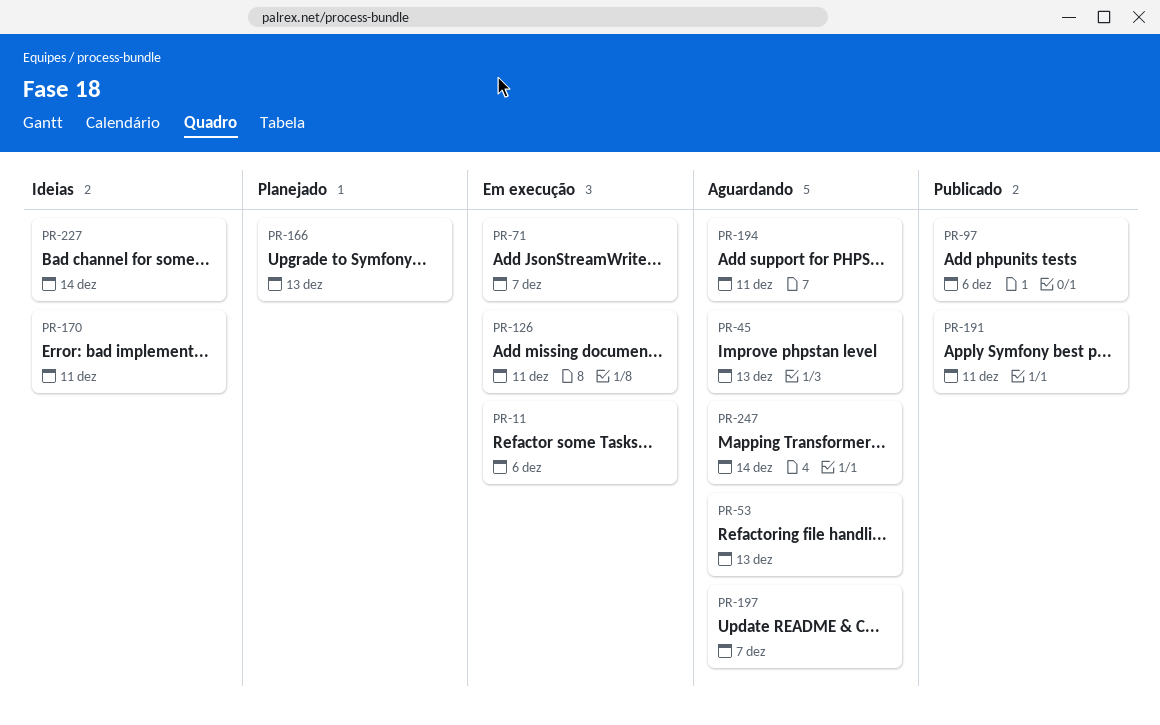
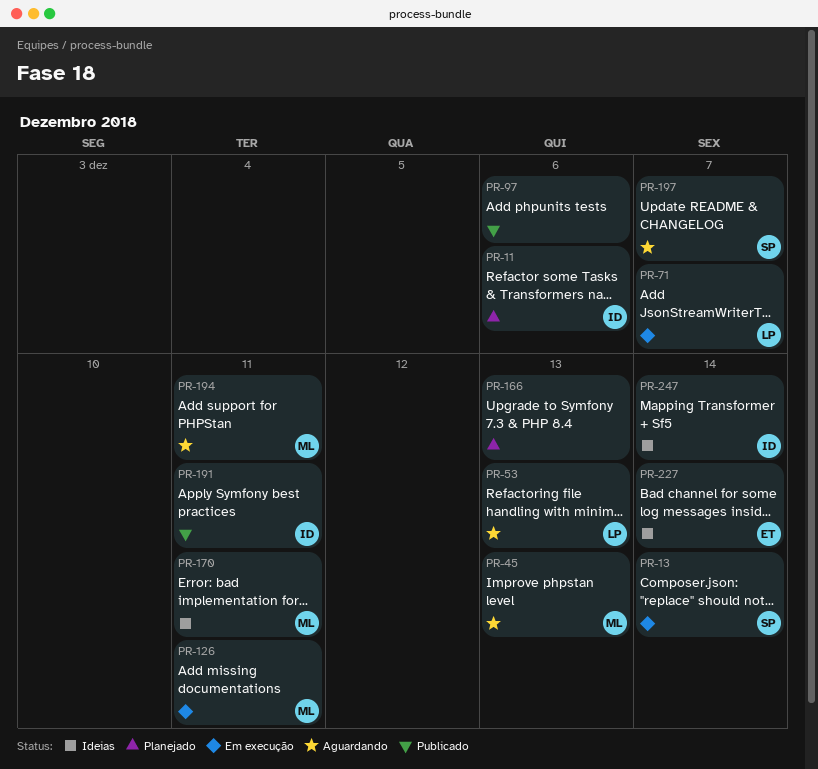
PR-11, status: Em execução -> Planejado
PR-13: none -> present
PR-247, status: Aguardando -> Ideias

